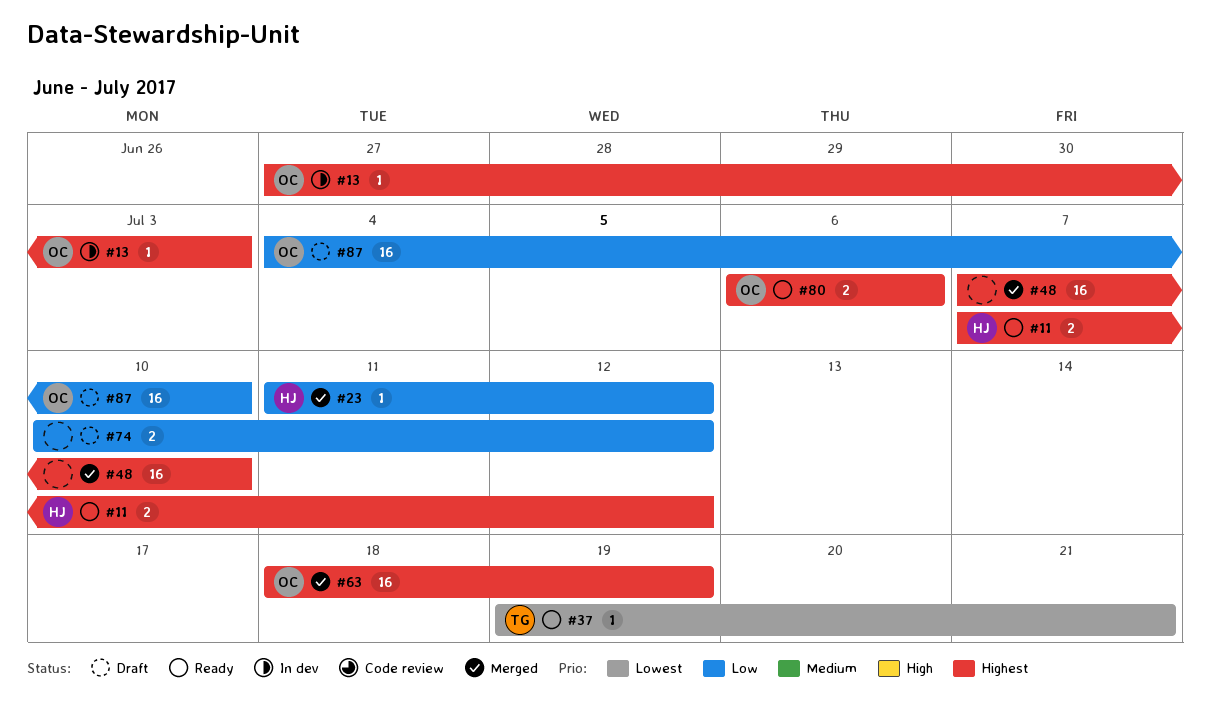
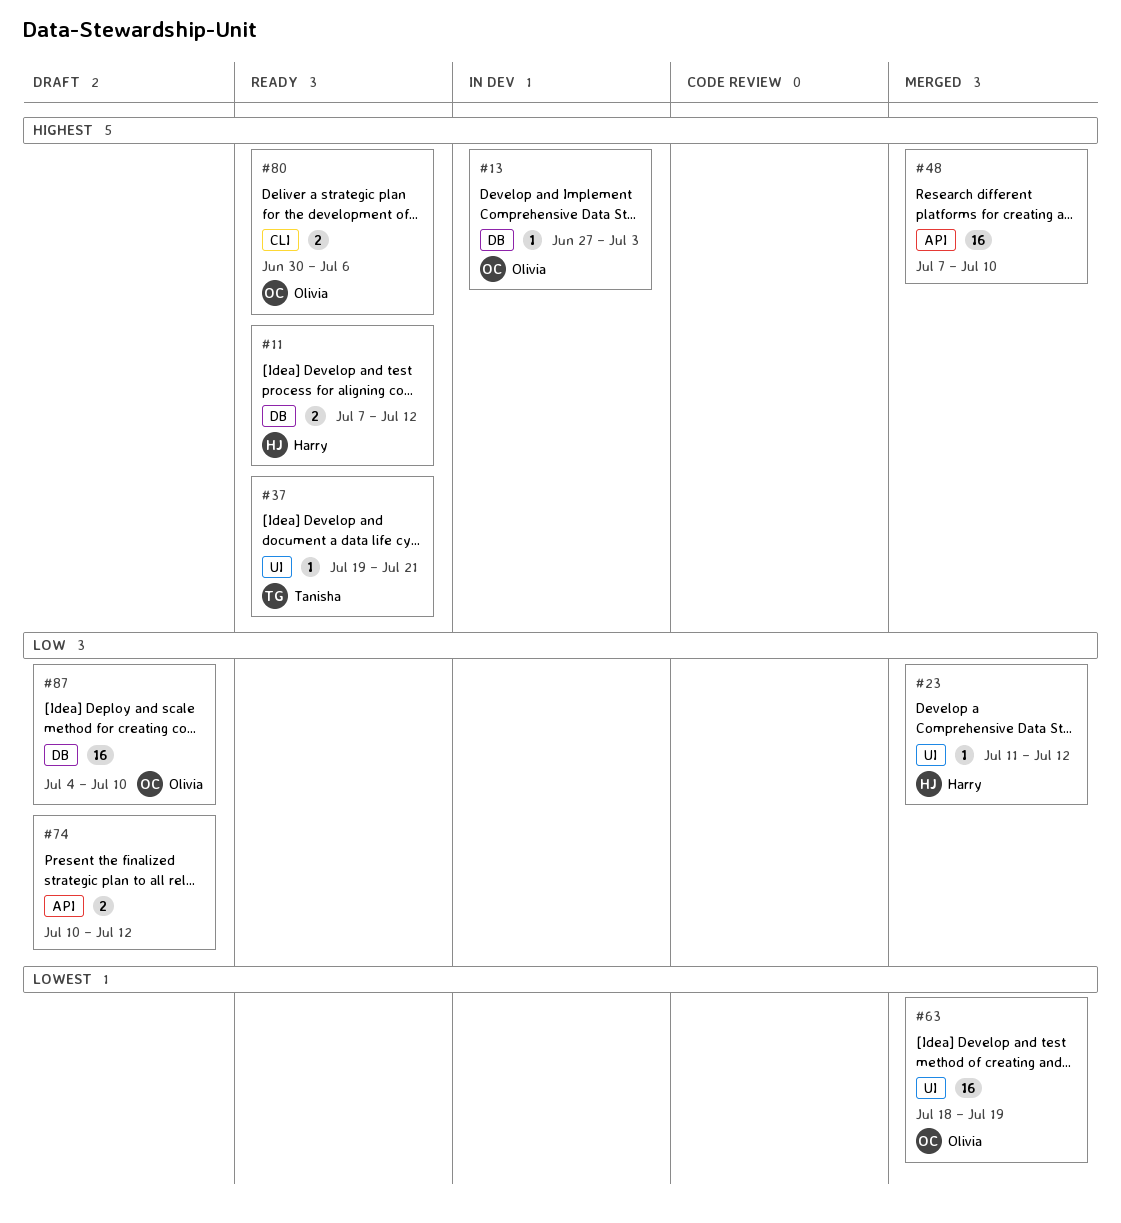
#37, priority: Lowest -> Highest
#63, priority: Highest -> Lowest
#80, start: Jul 6 -> Jun 30

